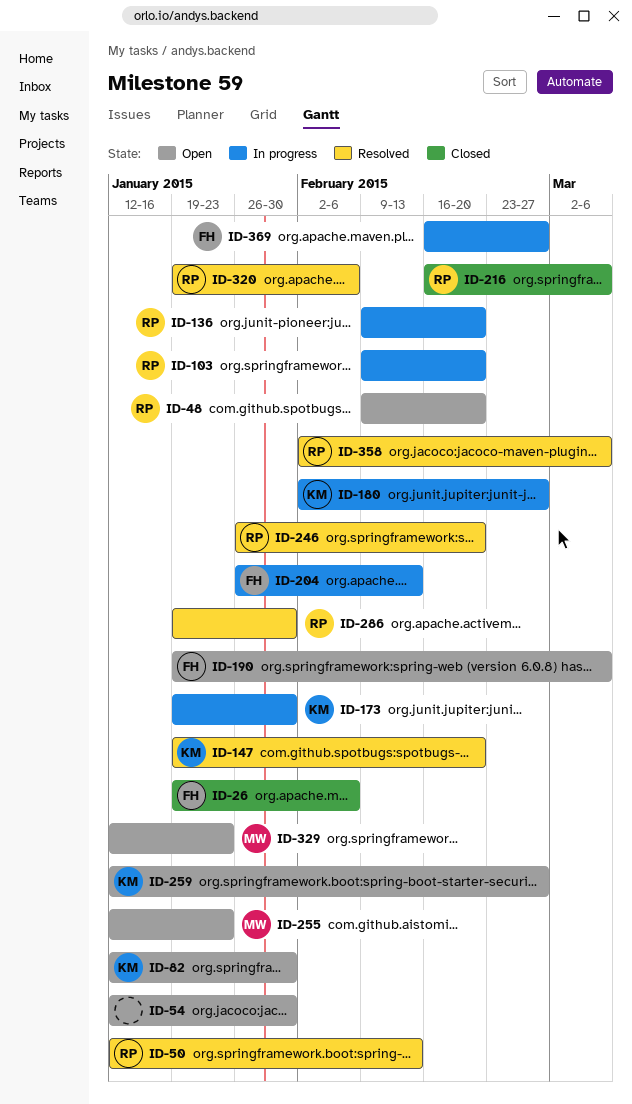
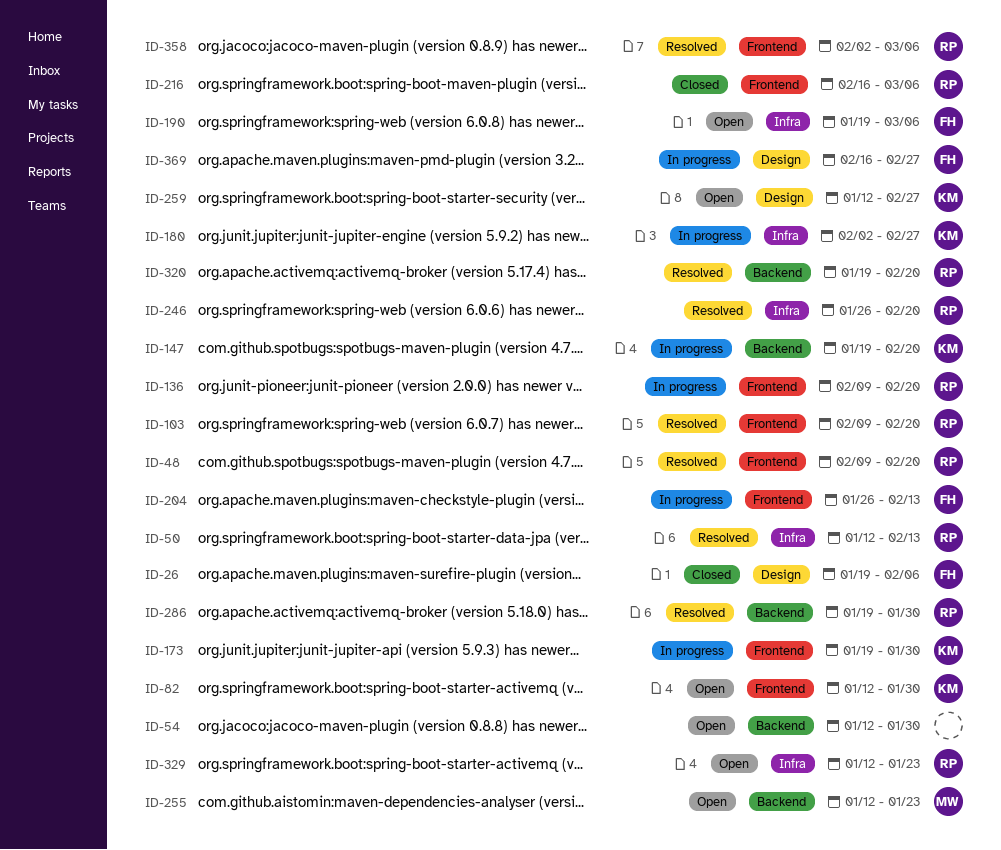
ID-48, status: Open -> Resolved
ID-103, status: In progress -> Resolved
ID-147, status: Resolved -> In progress
ID-320, due: Feb 6 -> Feb 20
ID-329, owner: MW -> RP

